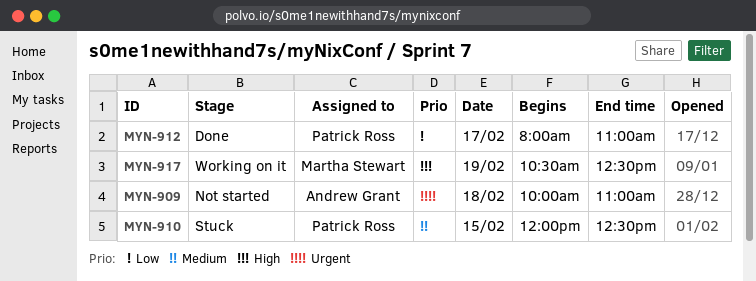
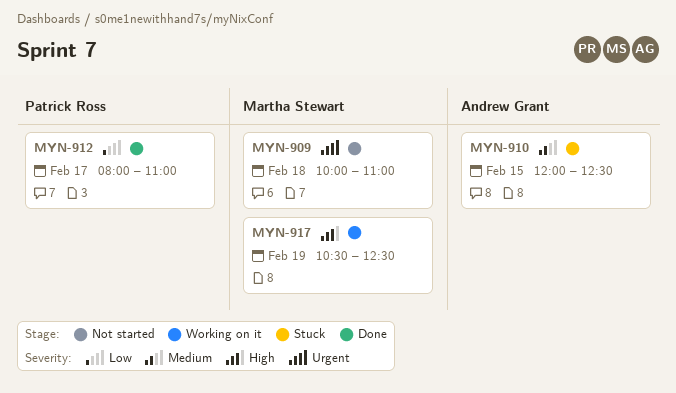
MYN-909, owner: Andrew Grant -> Martha Stewart
MYN-910, owner: Patrick Ross -> Andrew Grant

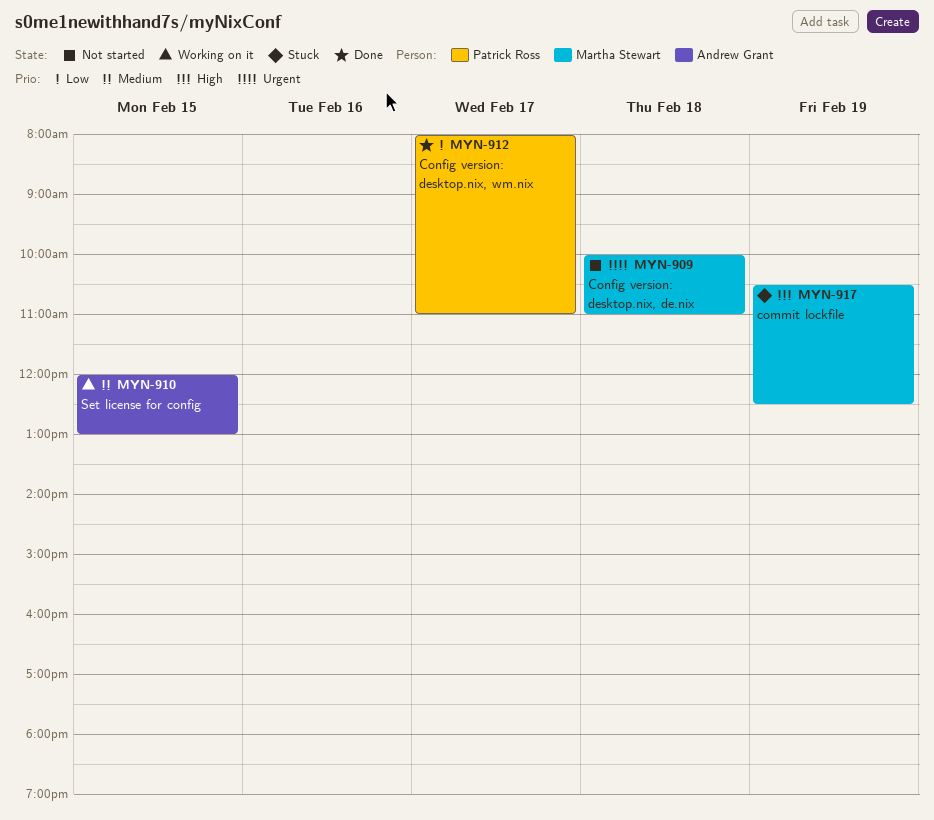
MYN-910, status: Stuck -> Working on it
MYN-910, ends: 12:30 -> 13:00
MYN-917, status: Working on it -> Stuck

